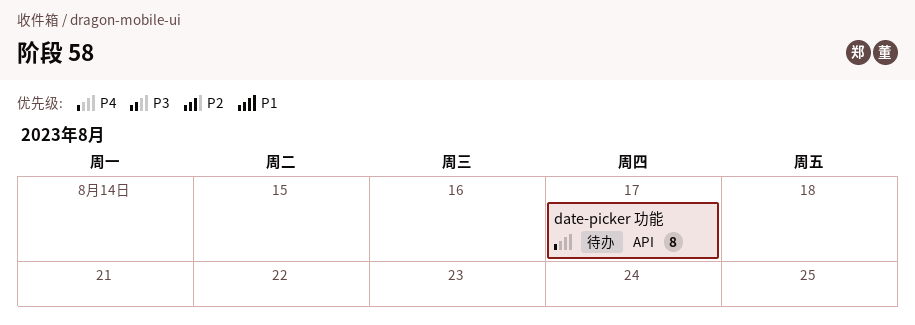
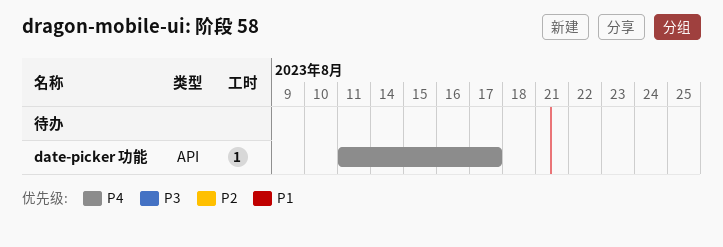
date-picker 功能, estimate: 8 -> 1

